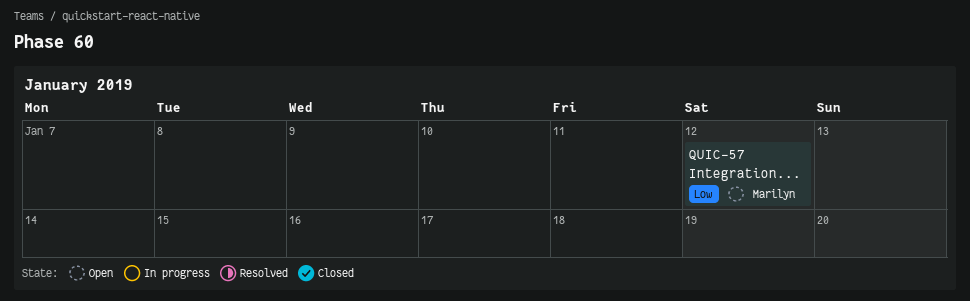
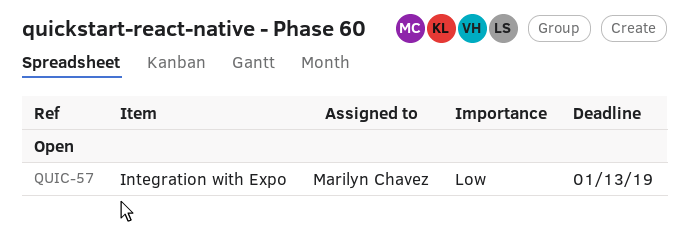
QUIC-57, due: Jan 12 -> Jan 13

